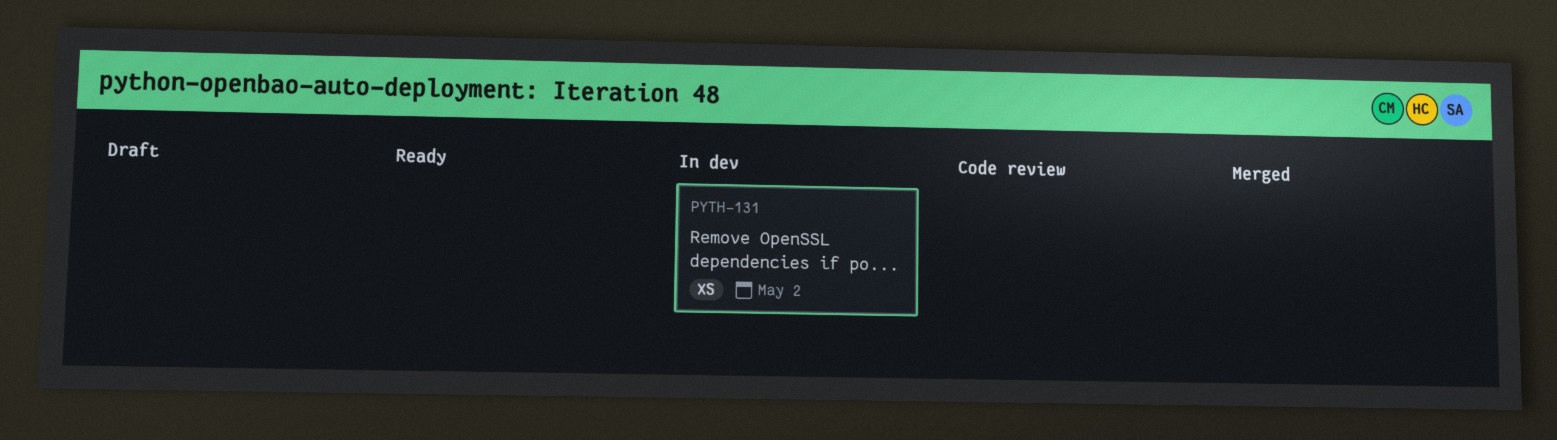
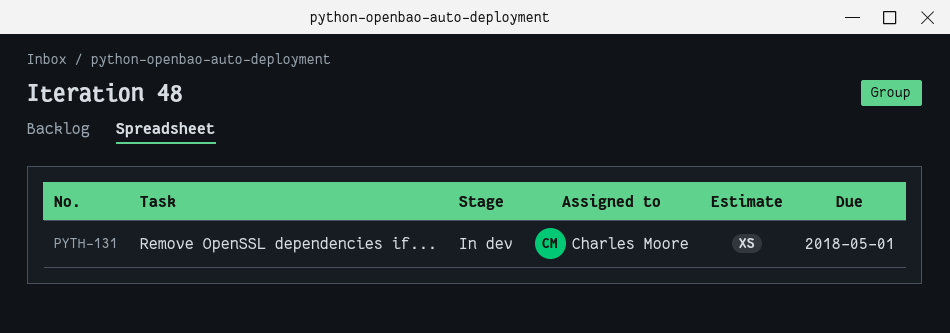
PYTH-131, due: May 2 -> May 1

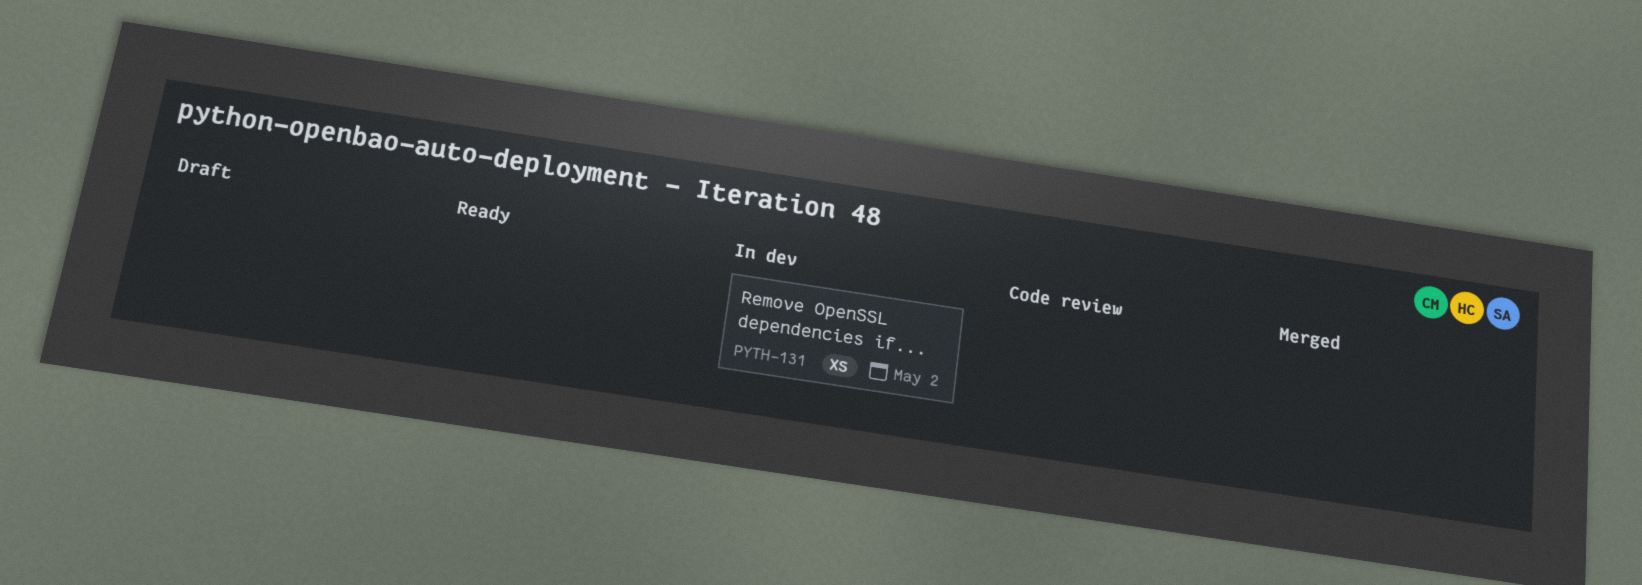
PYTH-131, due: May 1 -> May 2

